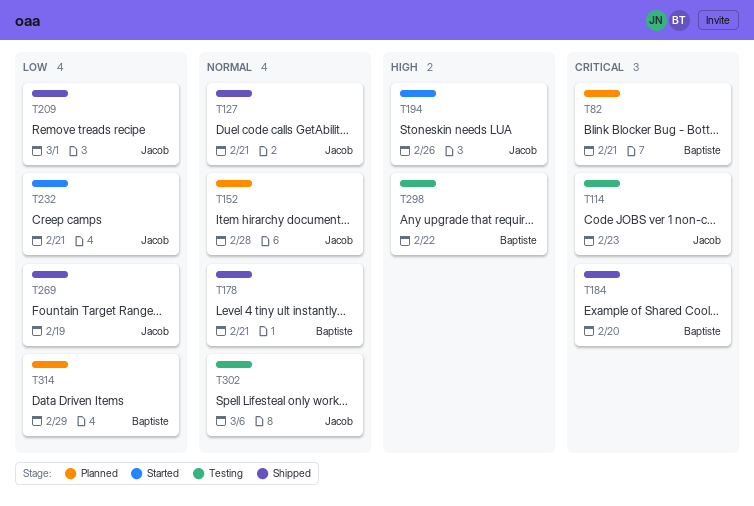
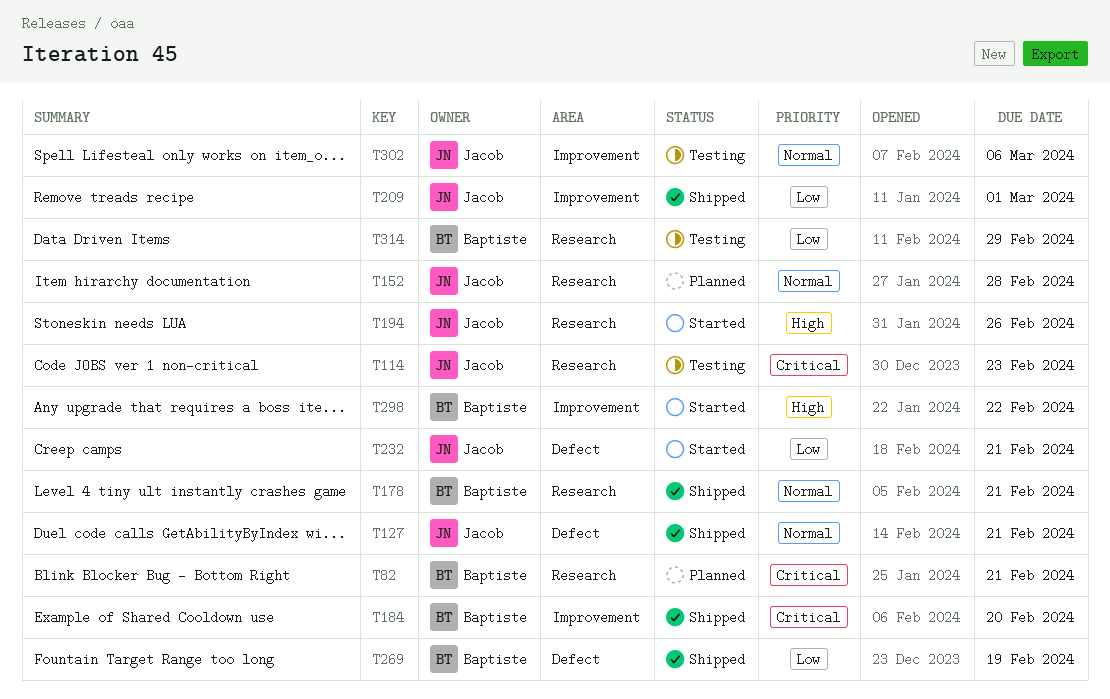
T269, owner: Jacob -> Baptiste
T298, status: Testing -> Started
T314, status: Planned -> Testing

